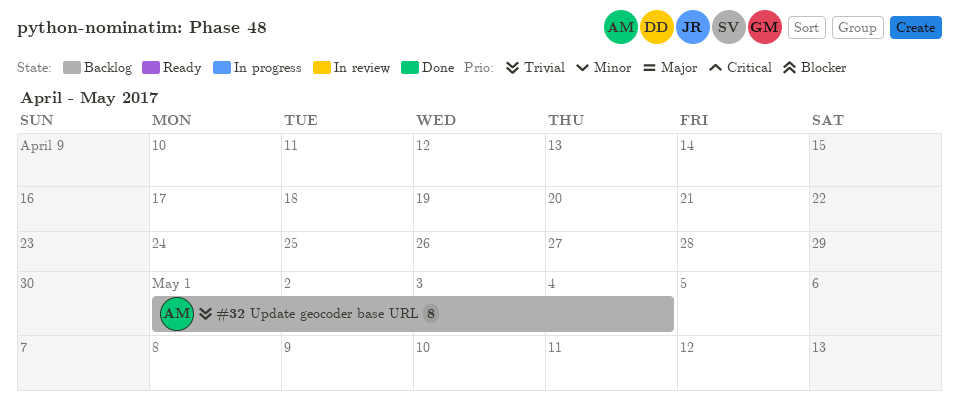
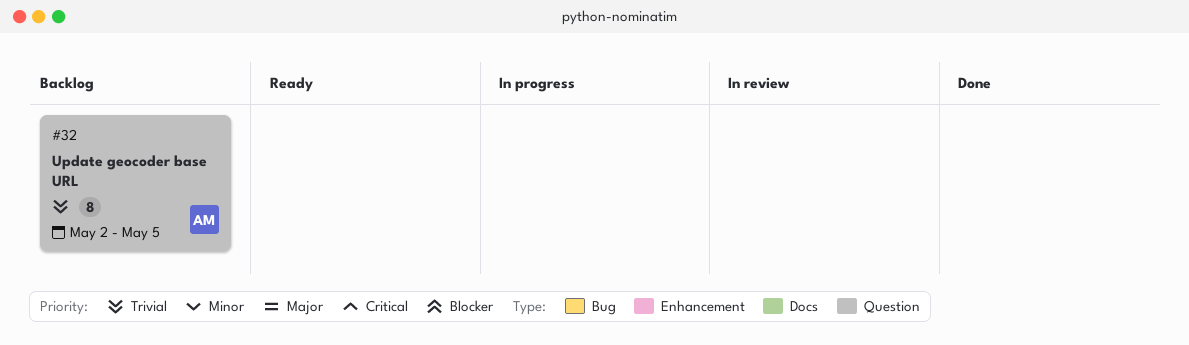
#32, start: May 1 -> May 2
#32, due: May 4 -> May 5

